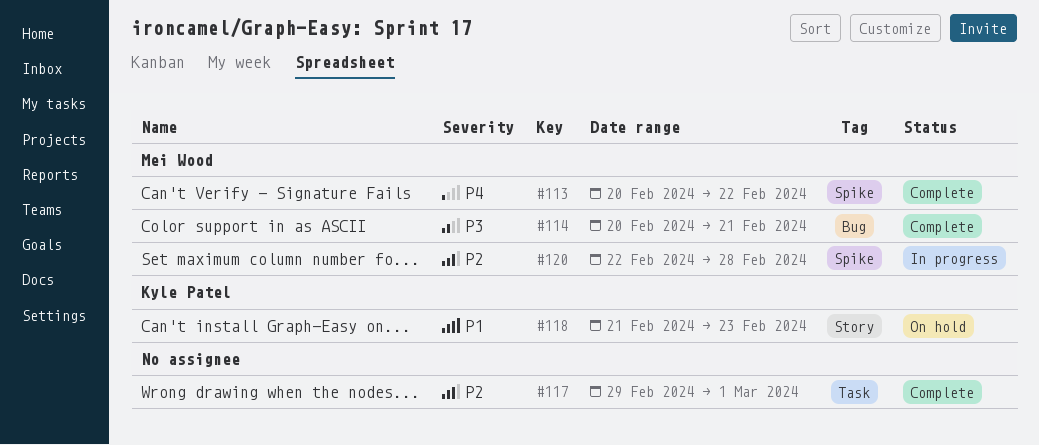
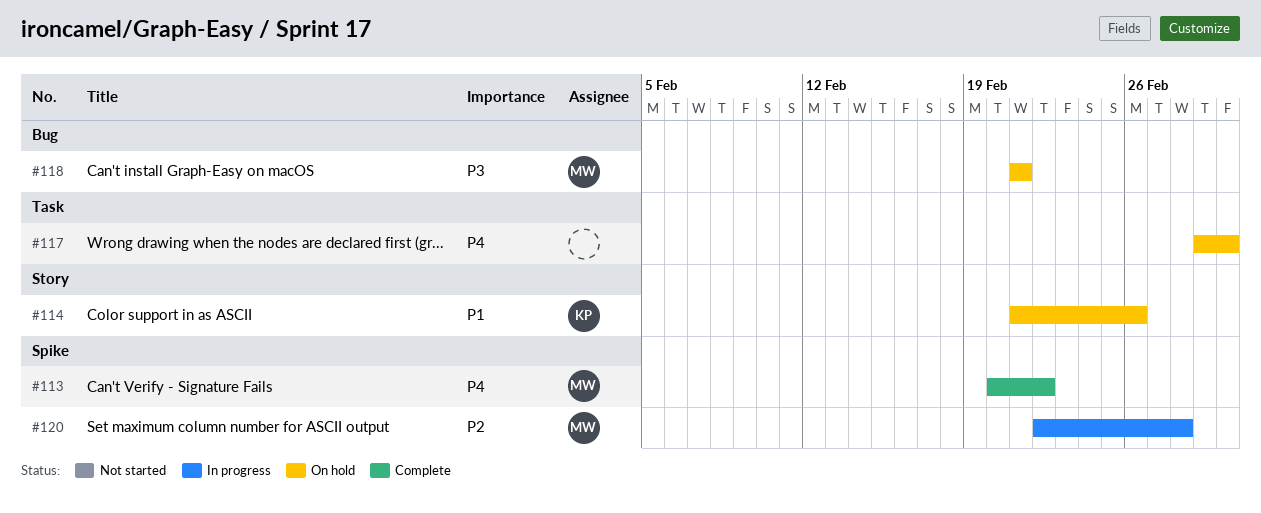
#114, status: Complete -> On hold
#114, owner: Mei Wood -> Kyle Patel
#114, priority: P3 -> P1
#114, label: Bug -> Story
#114, start: Feb 20 -> Feb 21
#114, due: Feb 21 -> Feb 26
#117, status: Complete -> On hold
#117, priority: P2 -> P4
#118, owner: Kyle Patel -> Mei Wood
#118, priority: P1 -> P3
#118, label: Story -> Bug
#118, due: Feb 23 -> Feb 21

